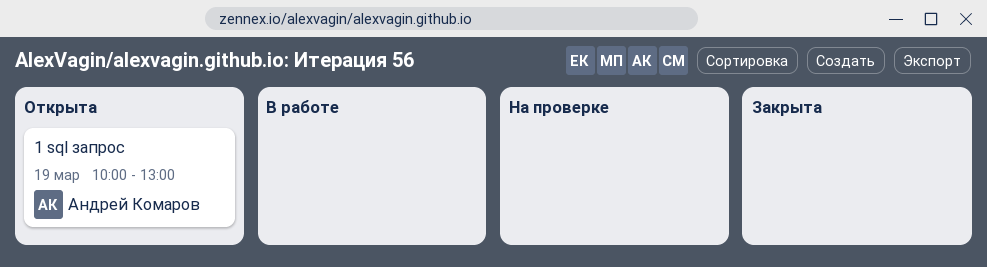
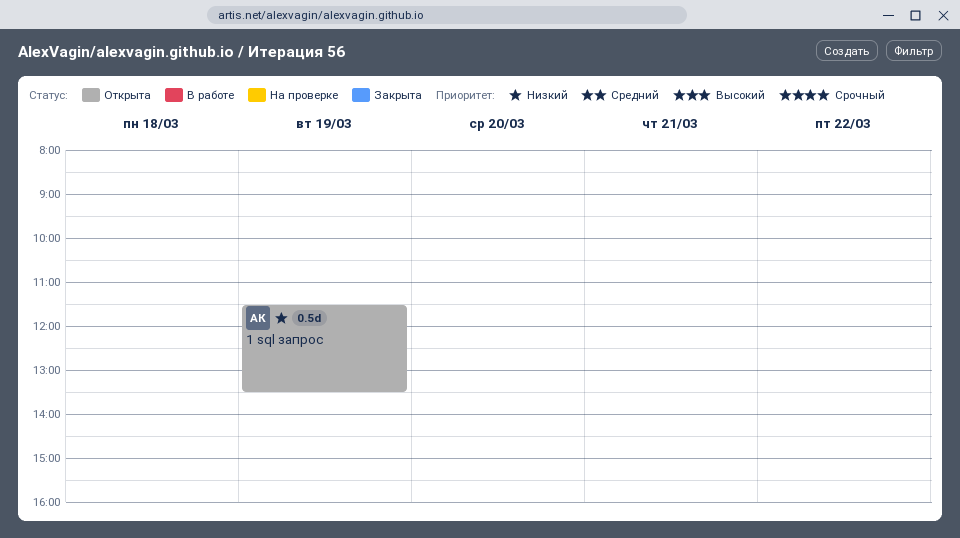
1 sql запрос, begins: 10:00 -> 11:30
1 sql запрос, ends: 13:00 -> 13:30

